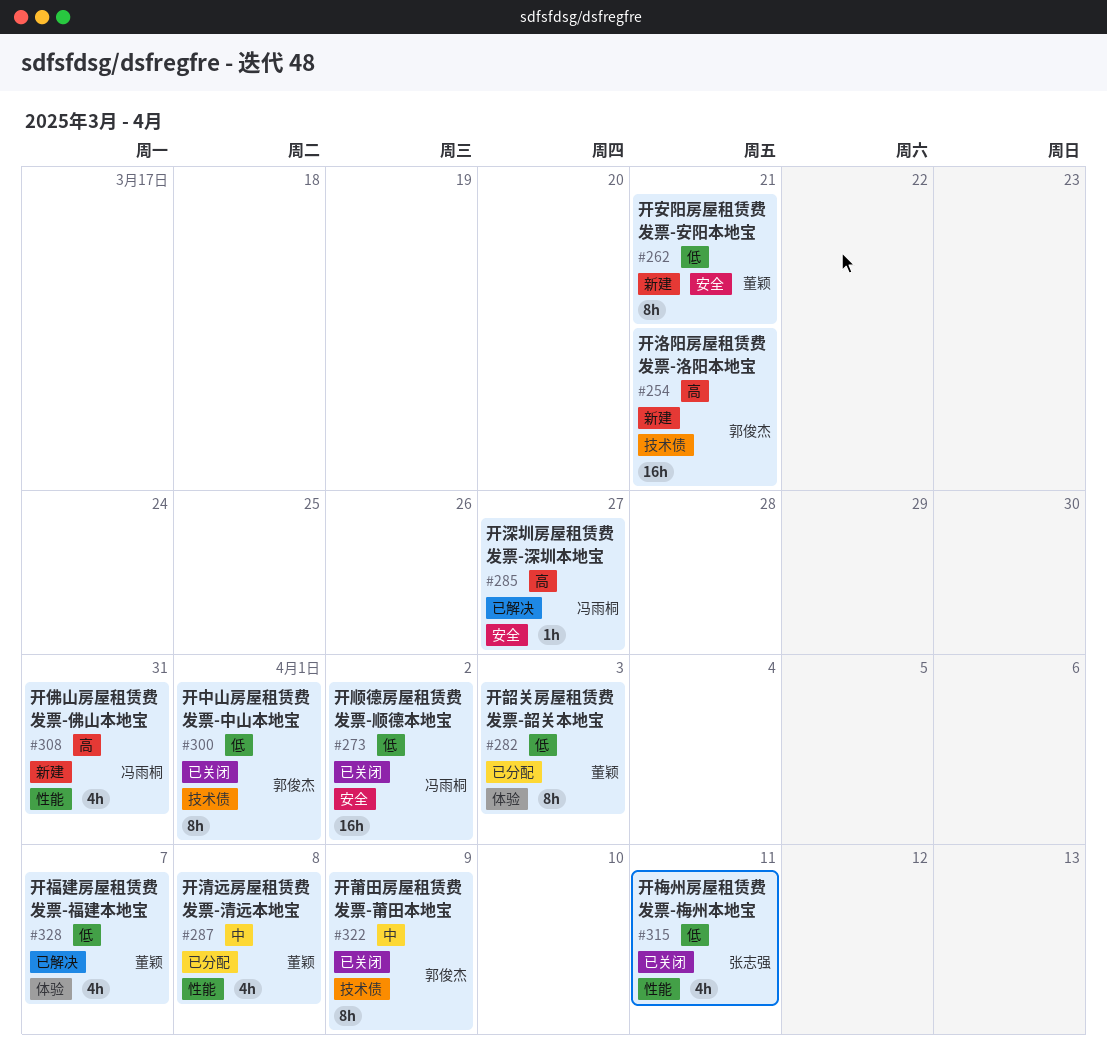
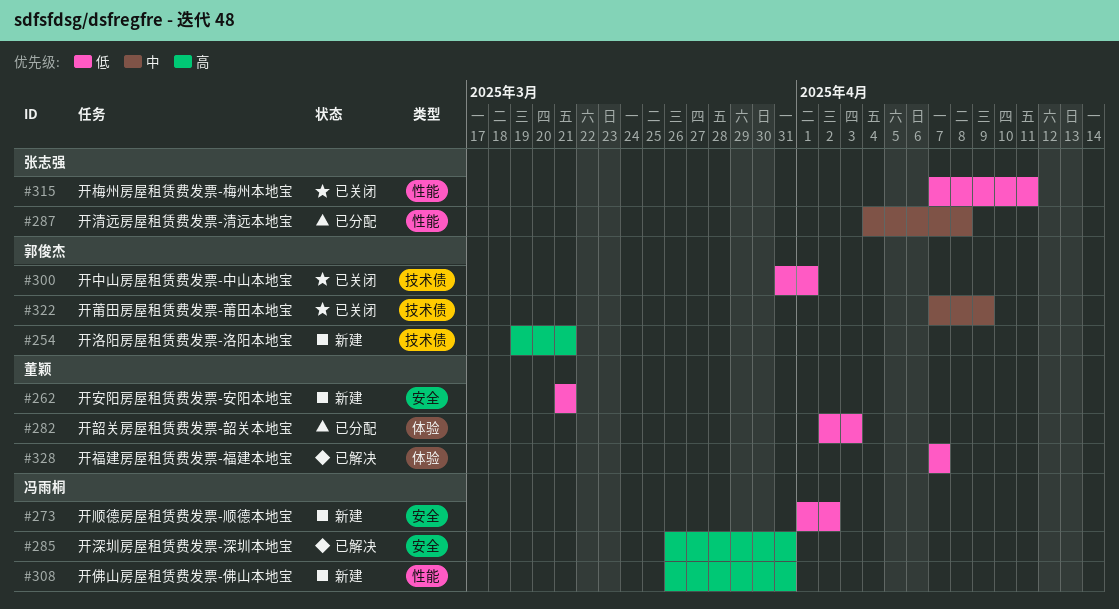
#273, status: 已关闭 -> 新建
#285, due: Mar 27 -> Mar 31
#287, owner: 董颖 -> 张志强

